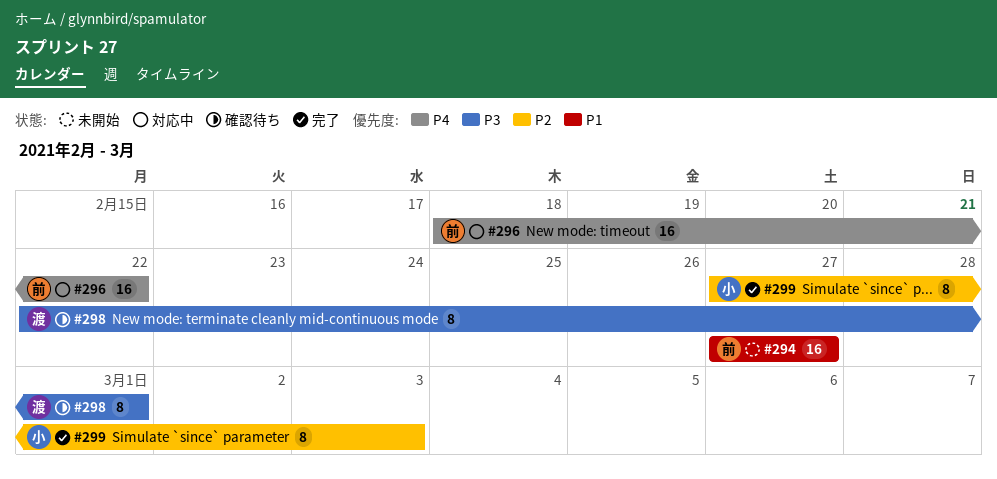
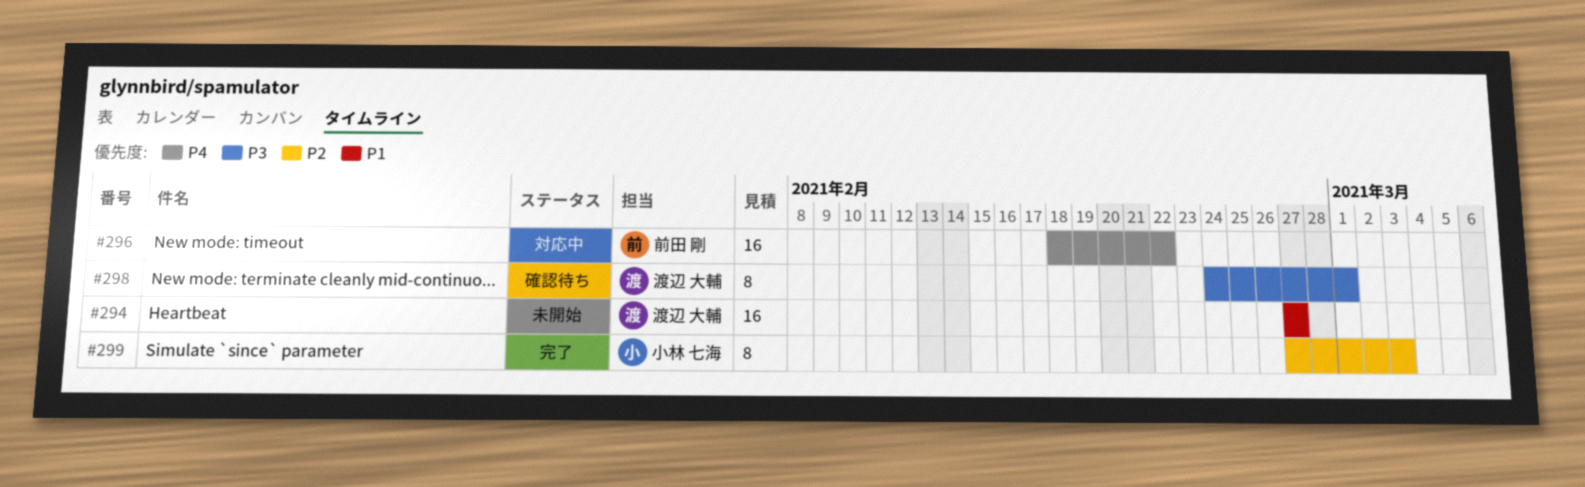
#294, owner: 前田 剛 -> 渡辺 大輔
#298, start: Feb 22 -> Feb 24

